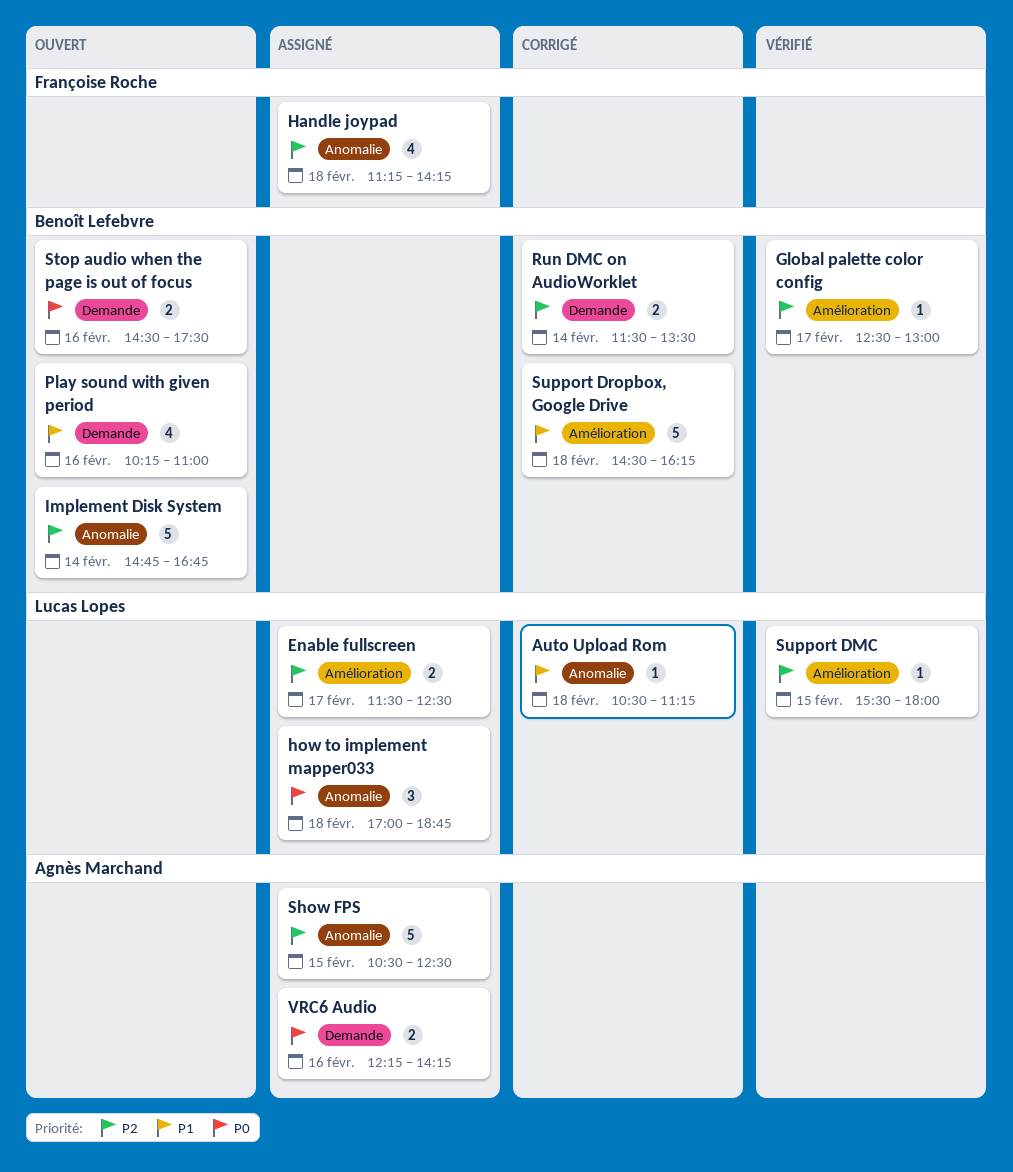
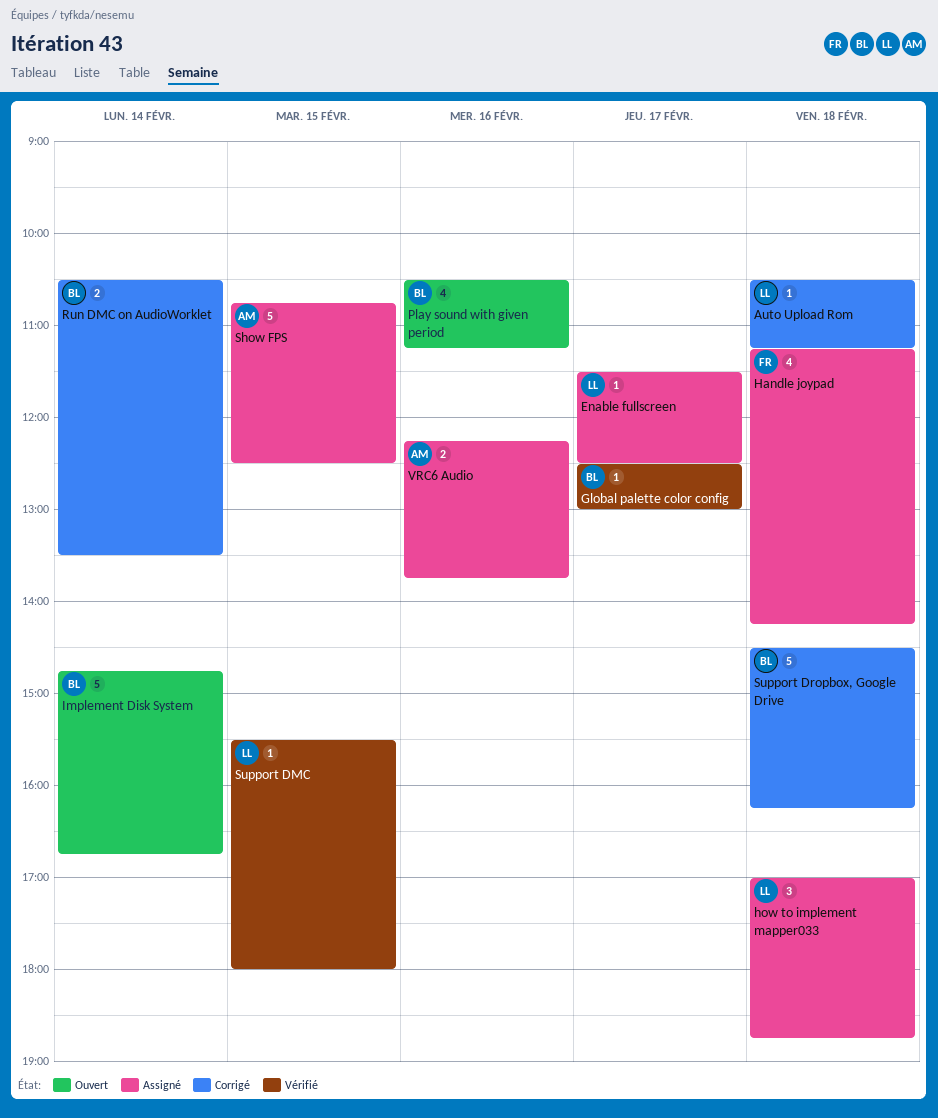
Enable fullscreen, estimate: 2 -> 1
Play sound with given period, begins: 10:15 -> 10:30
Play sound with given period, ends: 11:00 -> 11:15
Run DMC on AudioWorklet, begins: 11:30 -> 10:30
Show FPS, begins: 10:30 -> 10:45
Stop audio when the page is out of focus: present -> none
VRC6 Audio, ends: 14:15 -> 13:45

